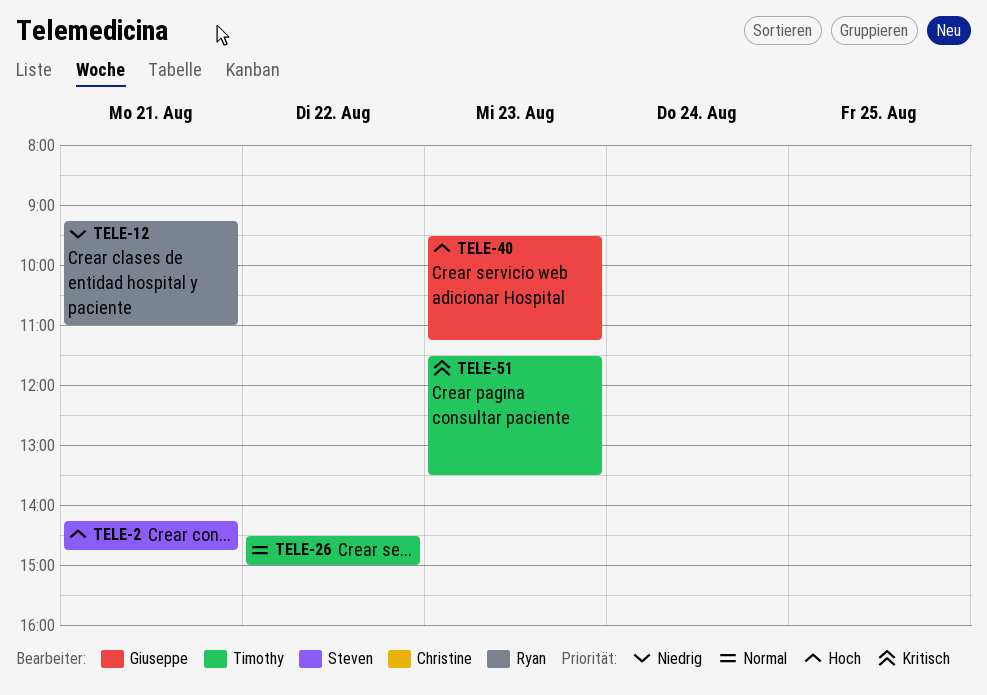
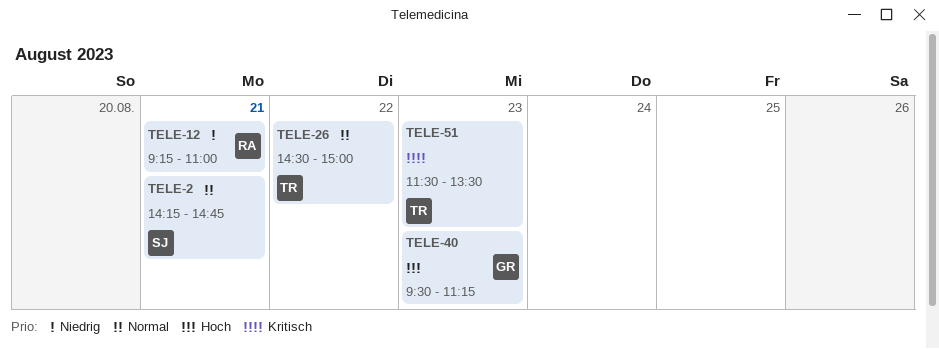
TELE-2, priority: Hoch -> Normal

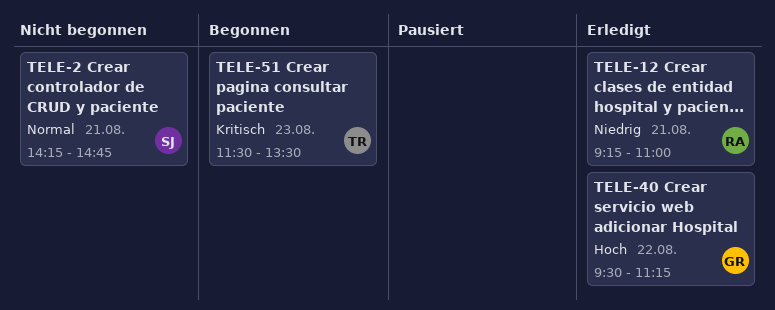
TELE-26: present -> none
TELE-40, day: Aug 23 -> Aug 22

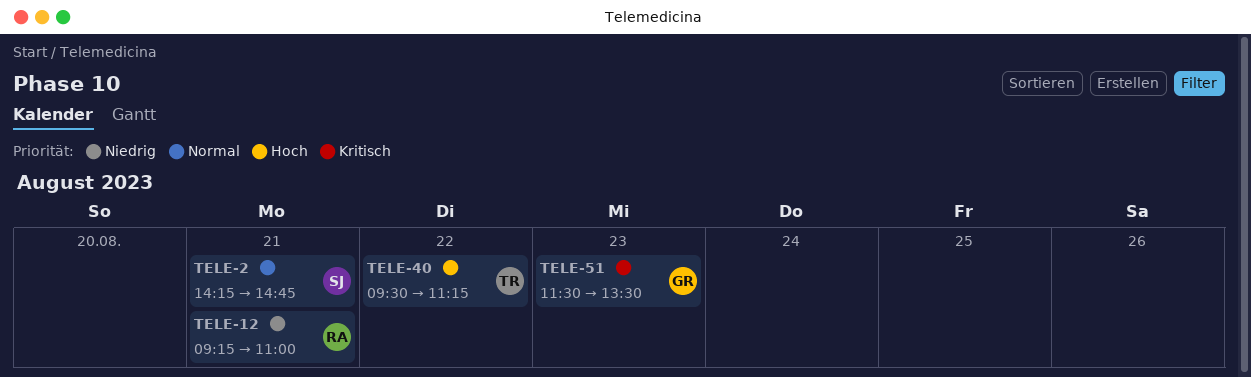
TELE-40, owner: GR -> TR
TELE-51, owner: TR -> GR

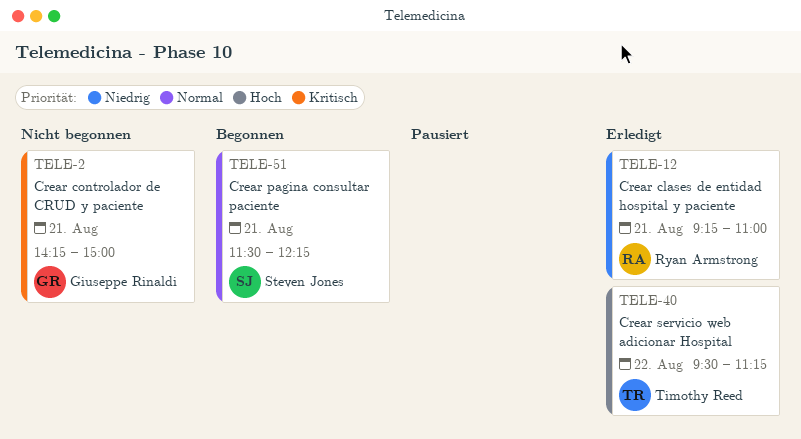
TELE-2, owner: Steven Jones -> Giuseppe Rinaldi
TELE-2, priority: Normal -> Kritisch
TELE-2, ends: 14:45 -> 15:00
TELE-51, owner: Giuseppe Rinaldi -> Steven Jones
TELE-51, priority: Kritisch -> Normal
TELE-51, day: Aug 23 -> Aug 21
TELE-51, ends: 13:30 -> 12:15

